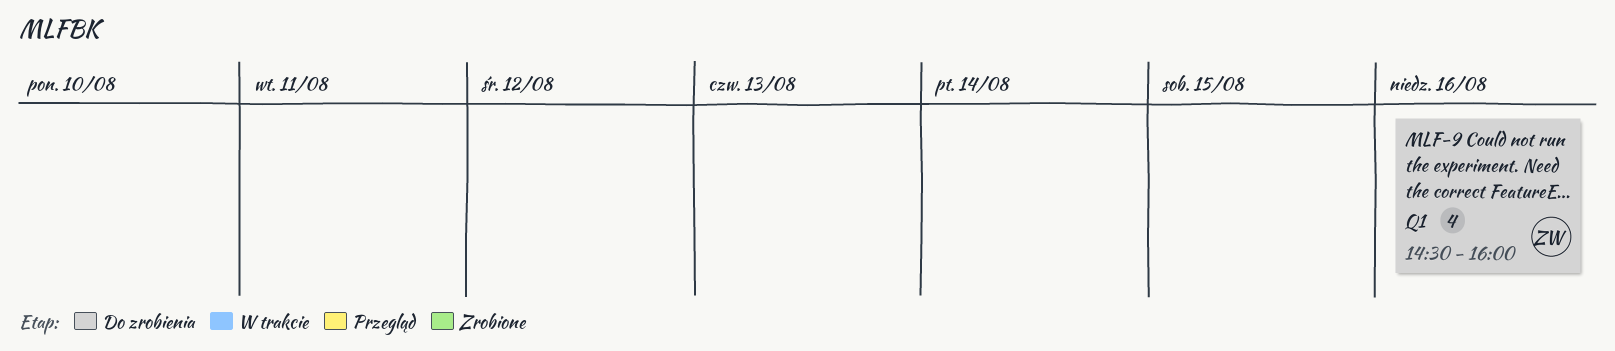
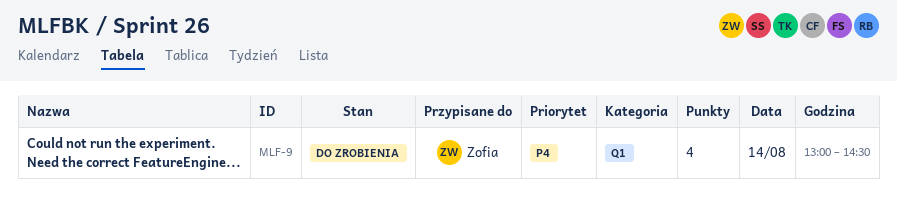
MLF-9, day: Aug 16 -> Aug 14
MLF-9, begins: 14:30 -> 13:00
MLF-9, ends: 16:00 -> 14:30

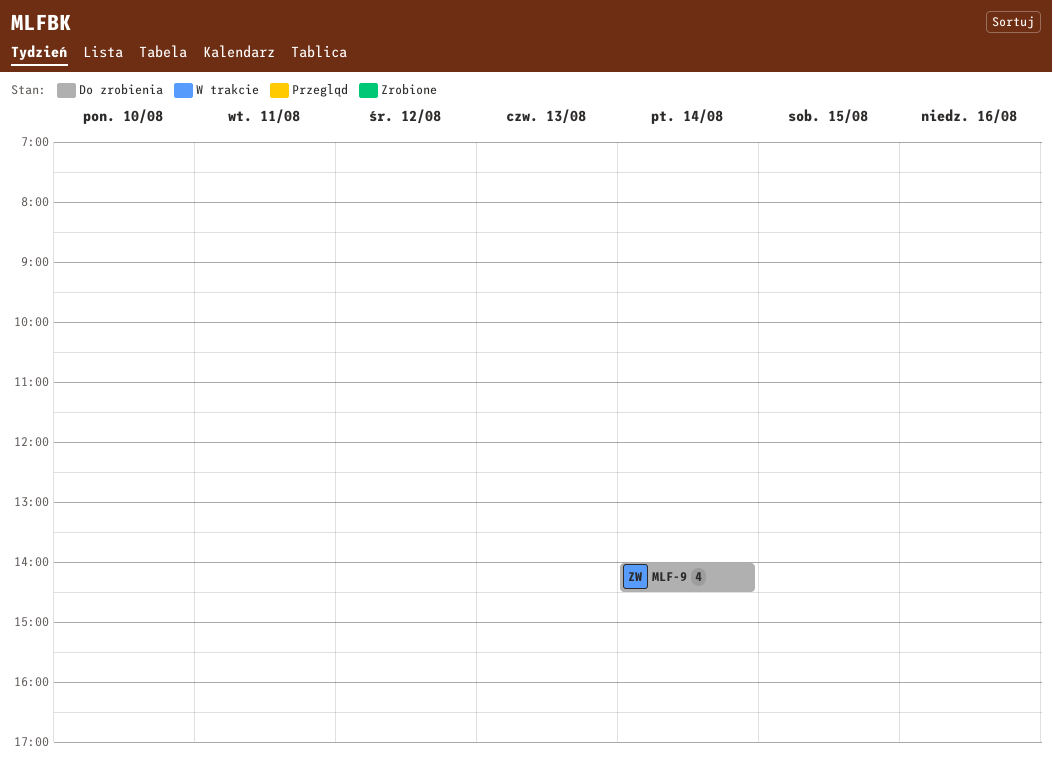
MLF-9, begins: 13:00 -> 14:00

